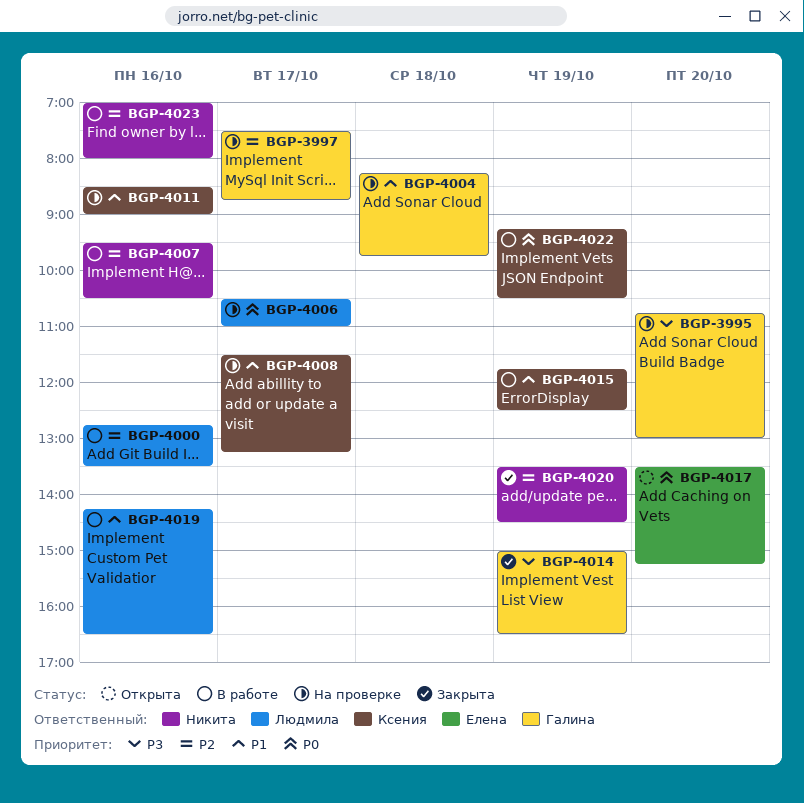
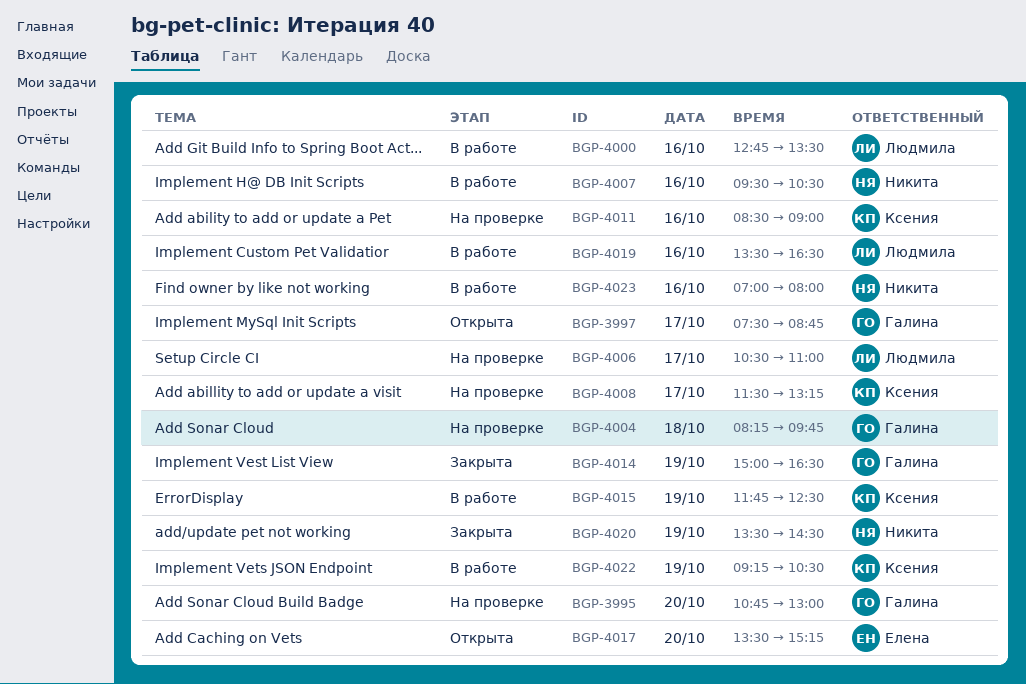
BGP-3997, status: На проверке -> Открыта
BGP-4019, begins: 14:15 -> 13:30

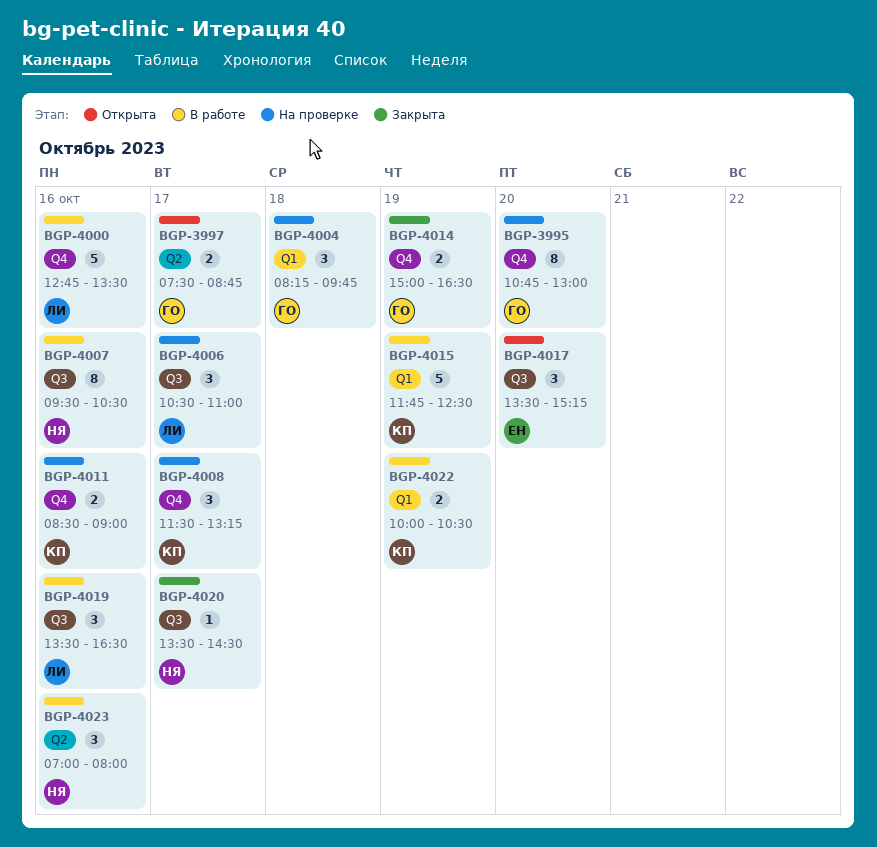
BGP-4020, day: Oct 19 -> Oct 17
BGP-4022, begins: 09:15 -> 10:00

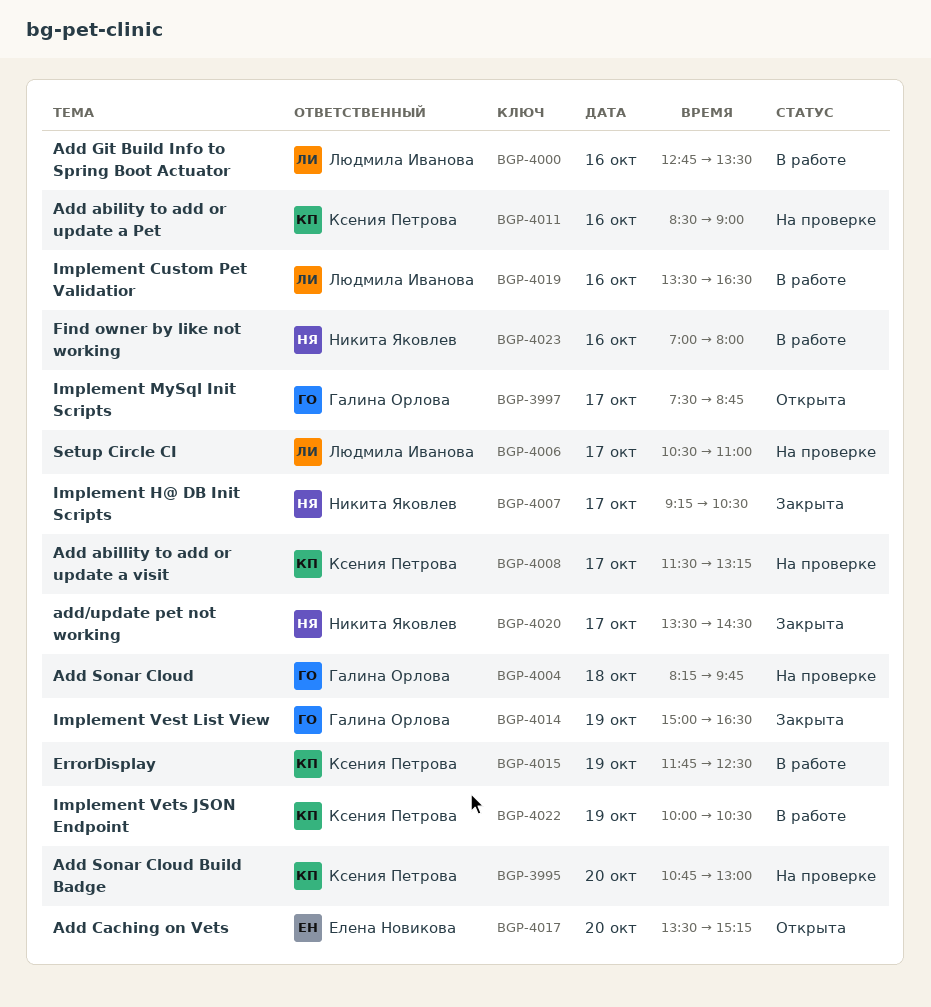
BGP-3995, owner: Галина Орлова -> Ксения Петрова
BGP-4007, status: В работе -> Закрыта
BGP-4007, day: Oct 16 -> Oct 17
BGP-4007, begins: 09:30 -> 09:15

